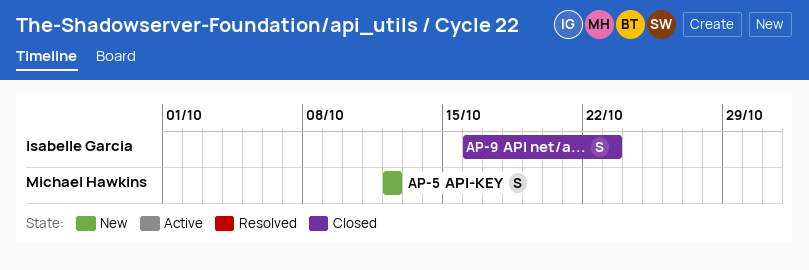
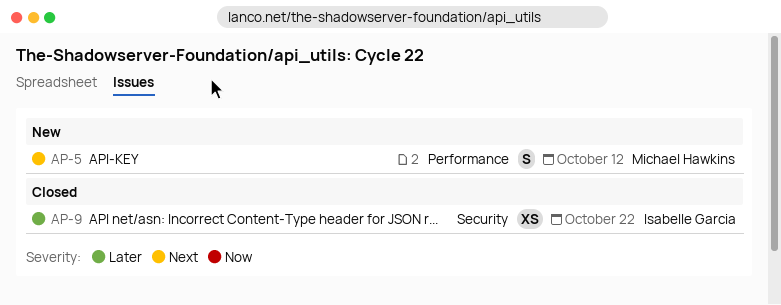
AP-9, estimate: S -> XS
AP-9, due: Oct 23 -> Oct 22

